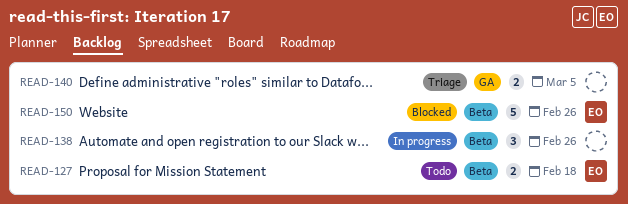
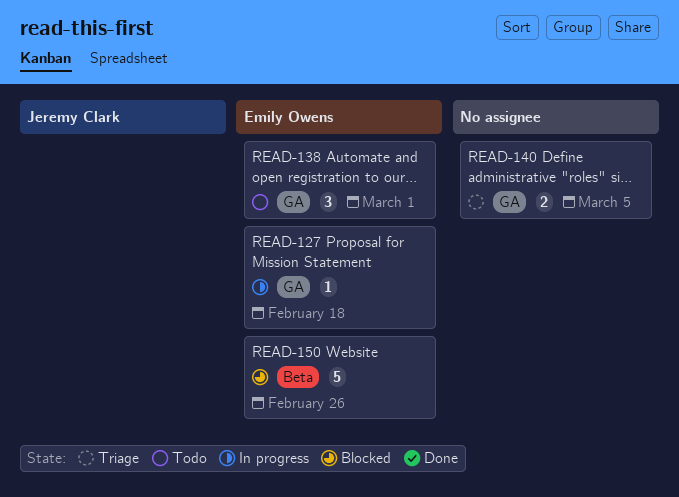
READ-127, status: Todo -> In progress
READ-127, label: Beta -> GA
READ-127, estimate: 2 -> 1
READ-138, status: In progress -> Todo
READ-138, owner: none -> Emily Owens
READ-138, label: Beta -> GA
READ-138, due: Feb 26 -> Mar 1

